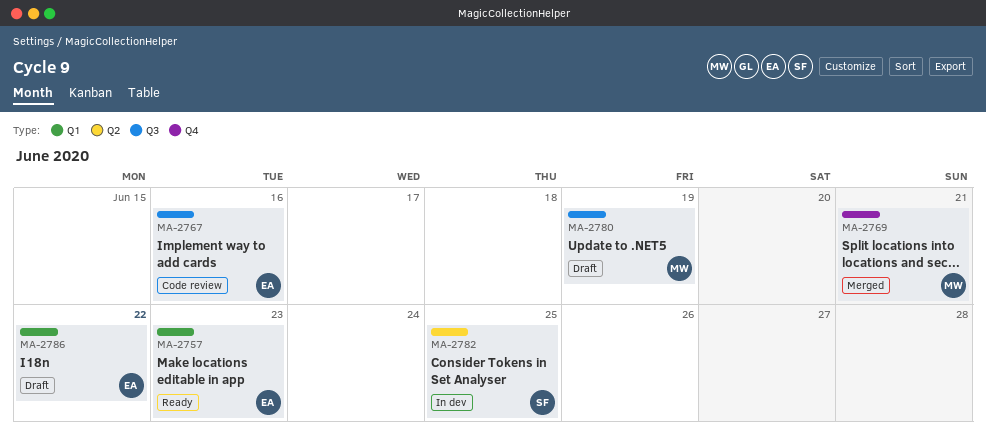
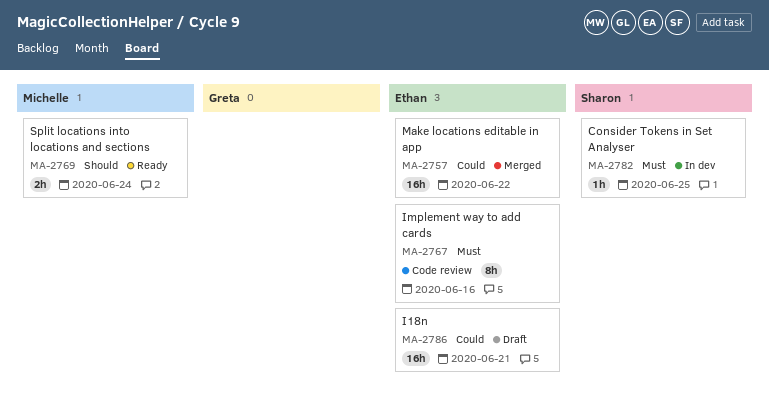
MA-2757, status: Ready -> Merged
MA-2757, due: Jun 23 -> Jun 22
MA-2769, status: Merged -> Ready
MA-2769, due: Jun 21 -> Jun 24
MA-2780: present -> none
MA-2786, due: Jun 22 -> Jun 21

